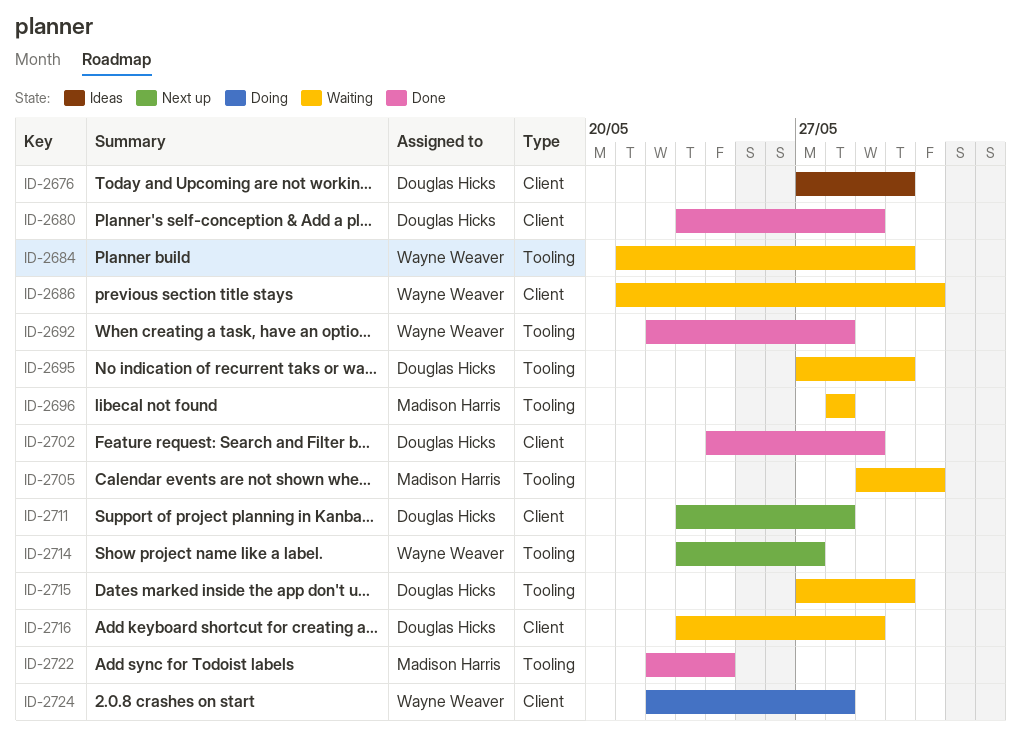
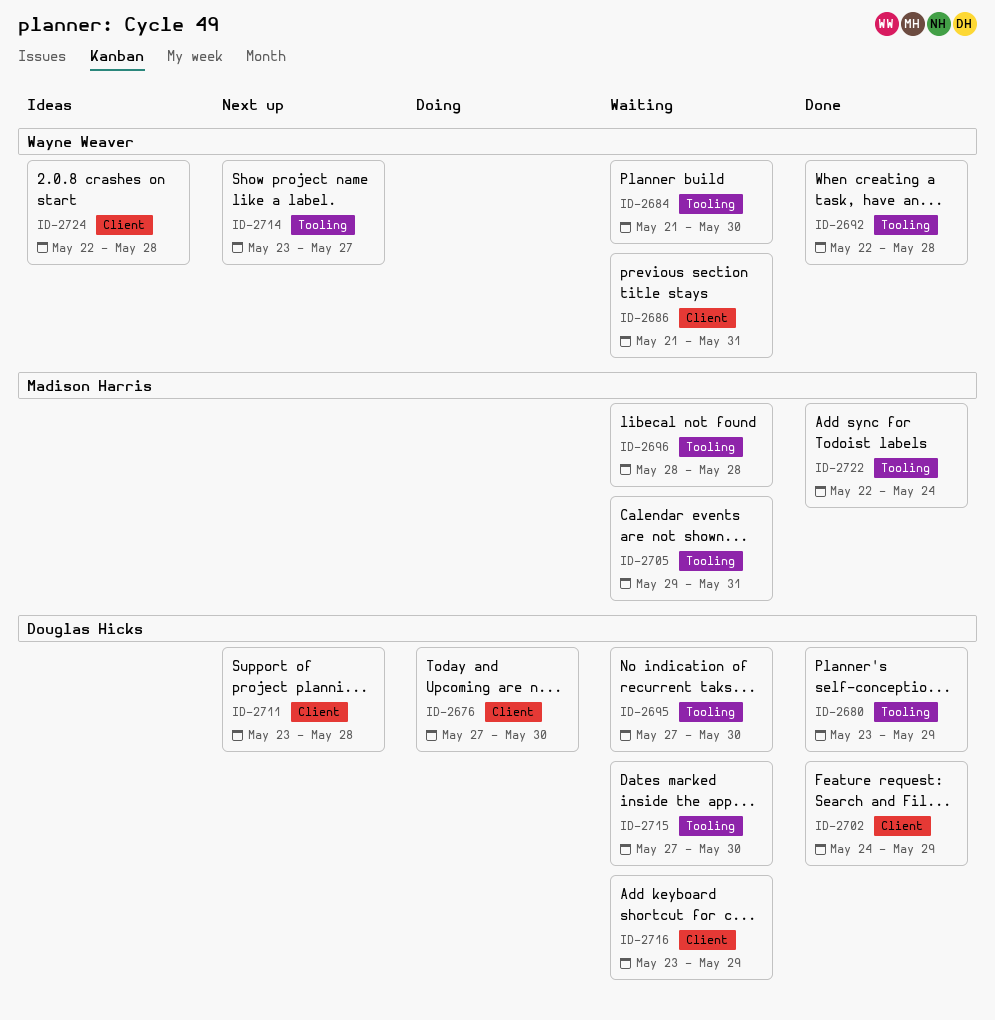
ID-2676, status: Ideas -> Doing
ID-2680, label: Client -> Tooling
ID-2724, status: Doing -> Ideas

